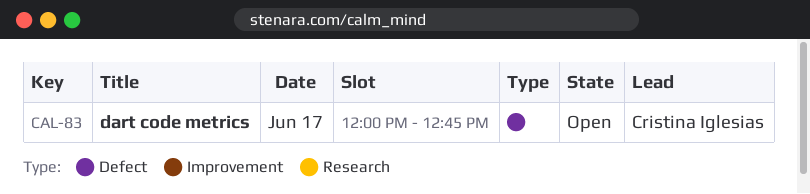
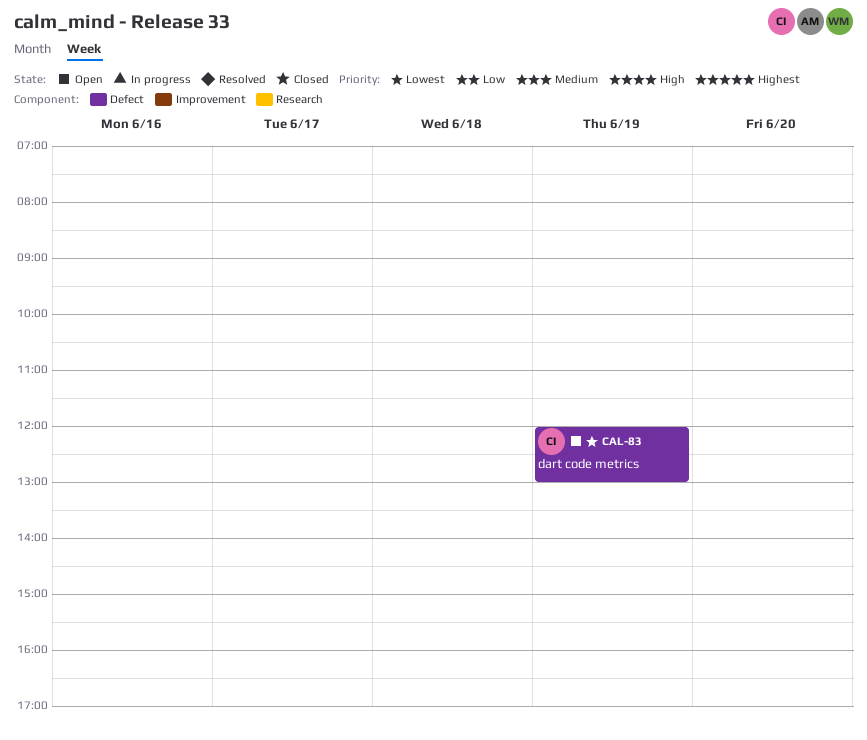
CAL-83, day: Jun 17 -> Jun 19
CAL-83, ends: 12:45 -> 13:00

